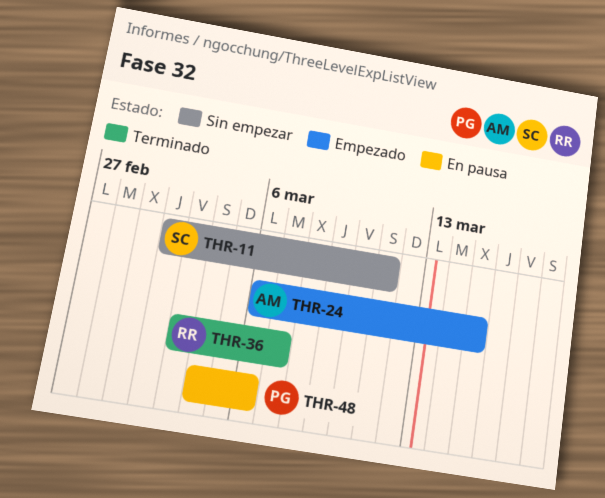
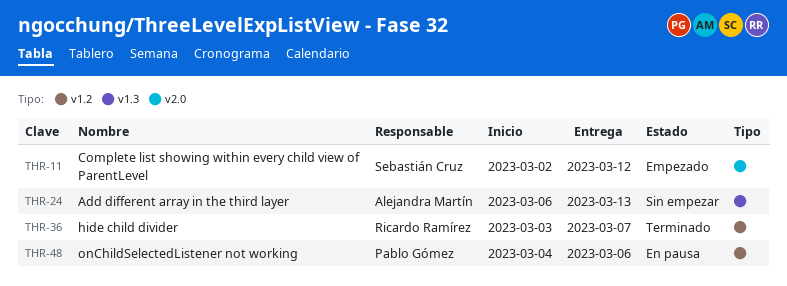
THR-11, status: Sin empezar -> Empezado
THR-11, due: Mar 11 -> Mar 12
THR-24, status: Empezado -> Sin empezar
THR-24, due: Mar 15 -> Mar 13

